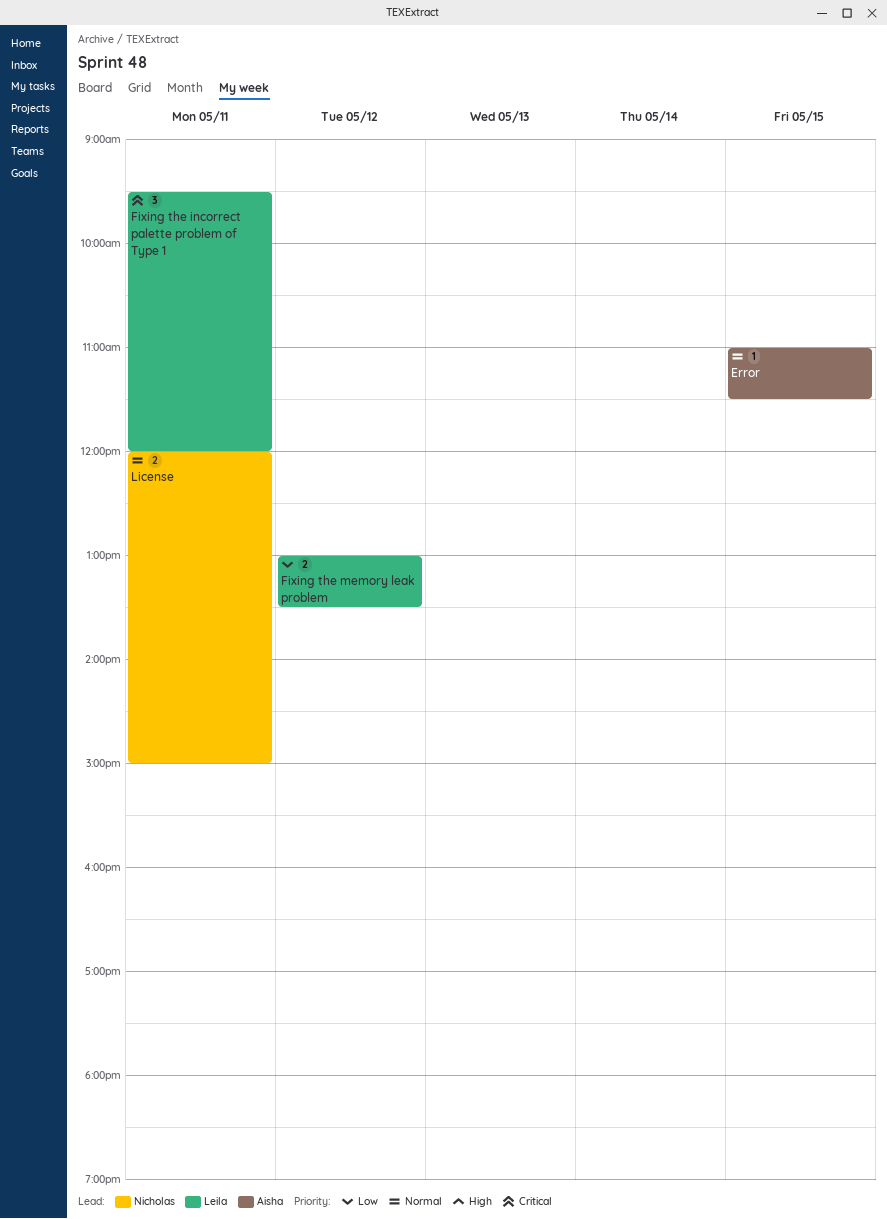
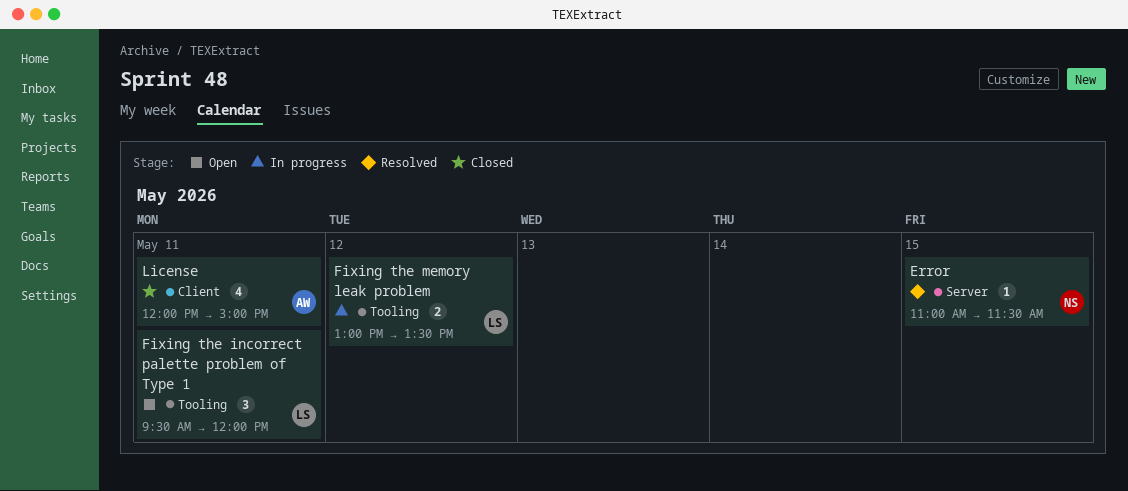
Error, owner: Aisha -> Nicholas
License, owner: Nicholas -> Aisha
License, estimate: 2 -> 4

